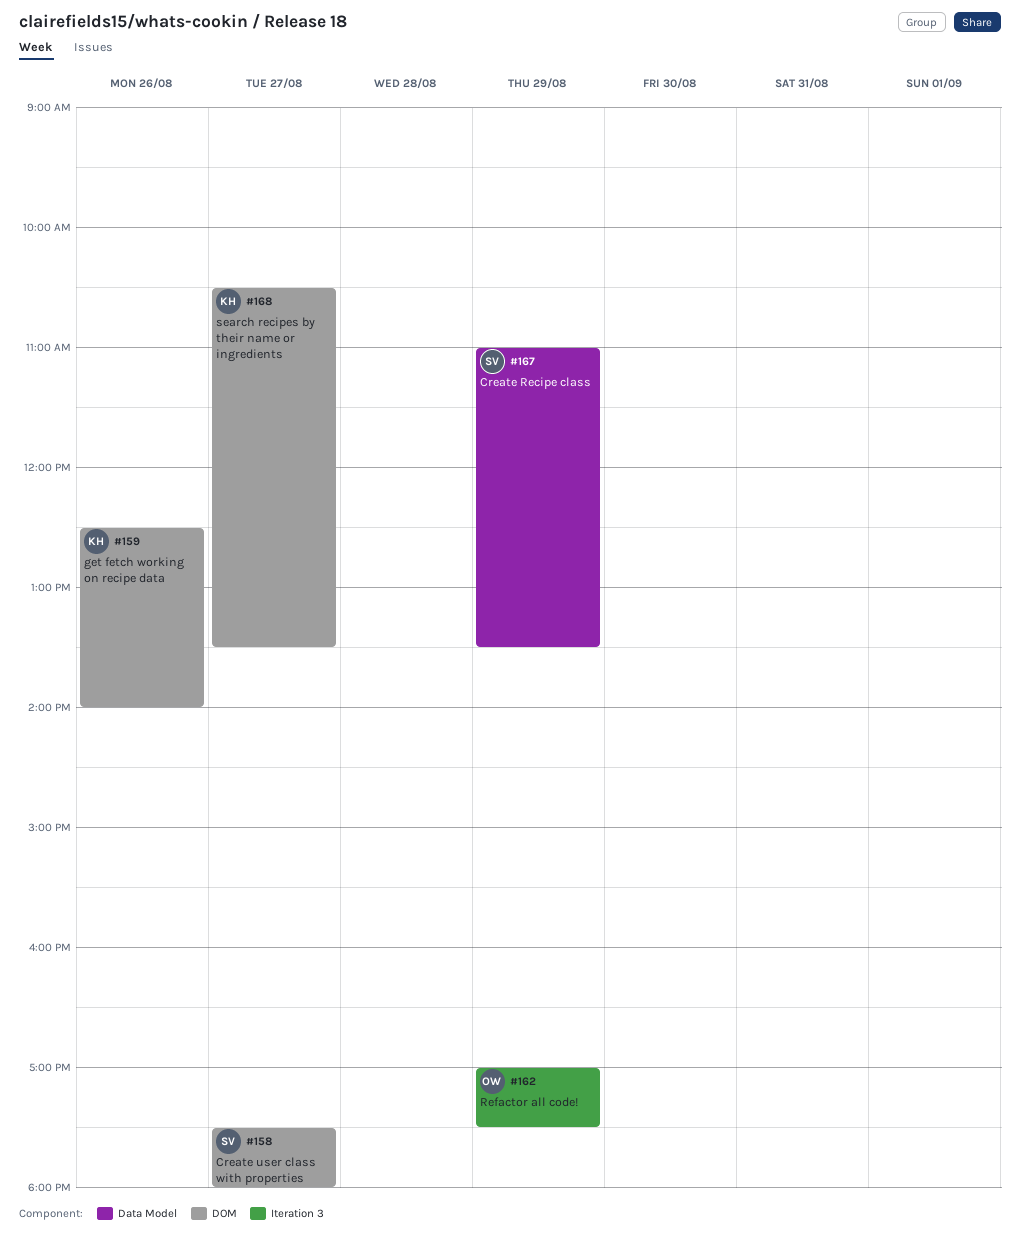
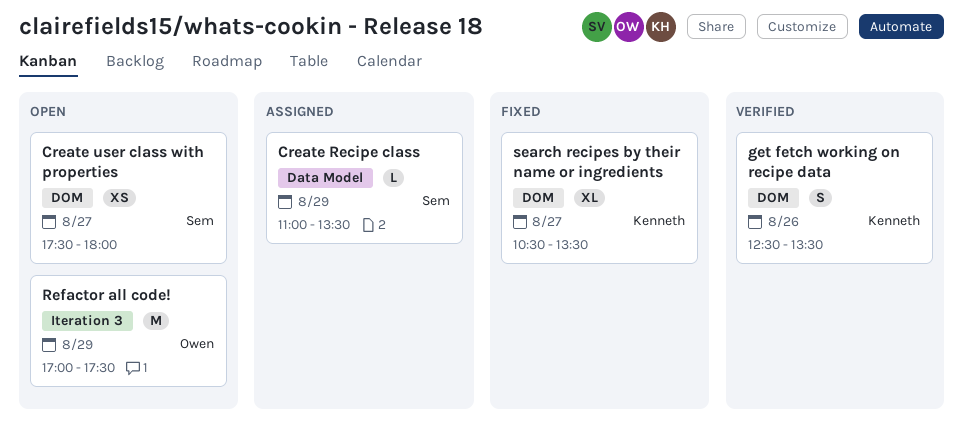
get fetch working on recipe data, ends: 14:00 -> 13:30

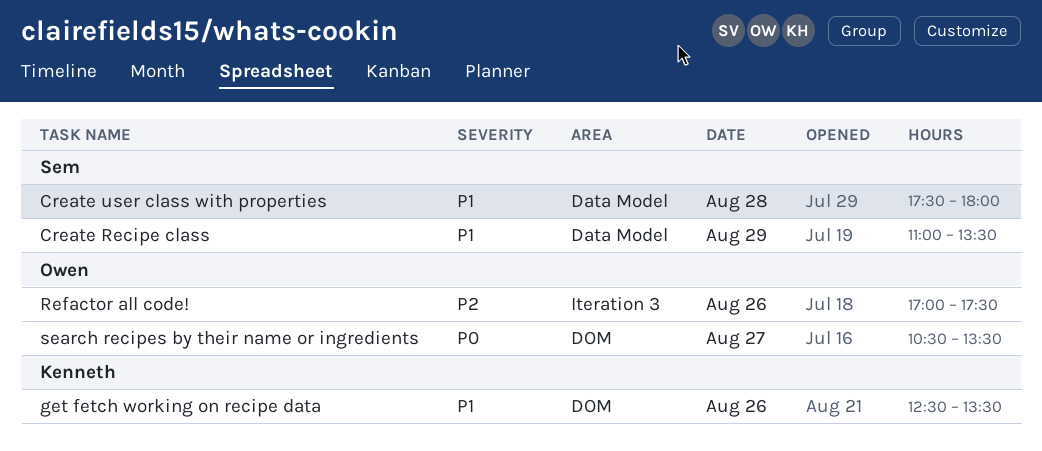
Create user class with properties, label: DOM -> Data Model
Create user class with properties, day: Aug 27 -> Aug 28
Refactor all code!, day: Aug 29 -> Aug 26
search recipes by their name or ingredients, owner: Kenneth -> Owen

